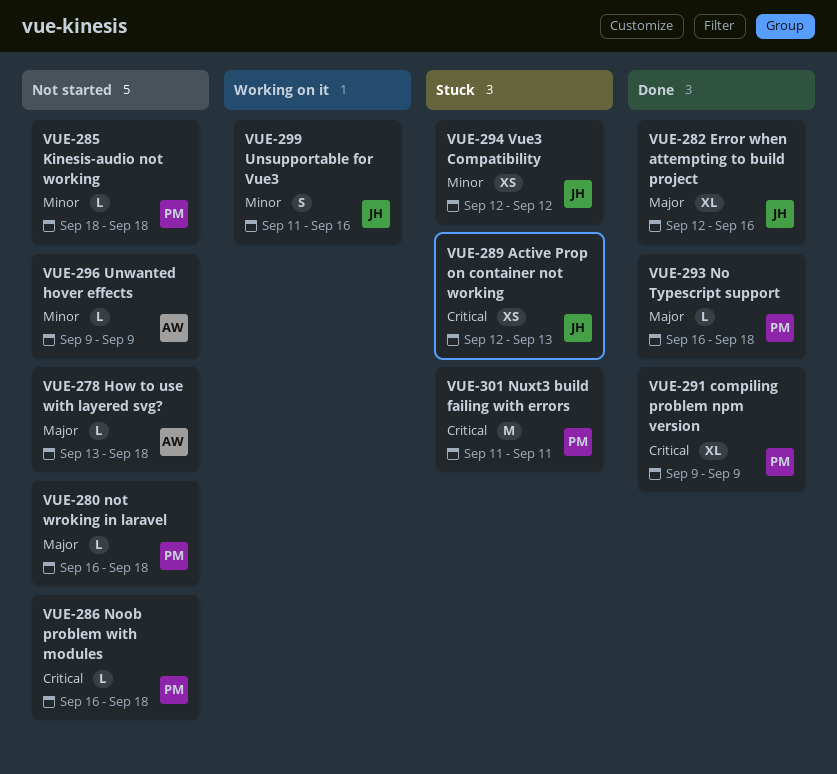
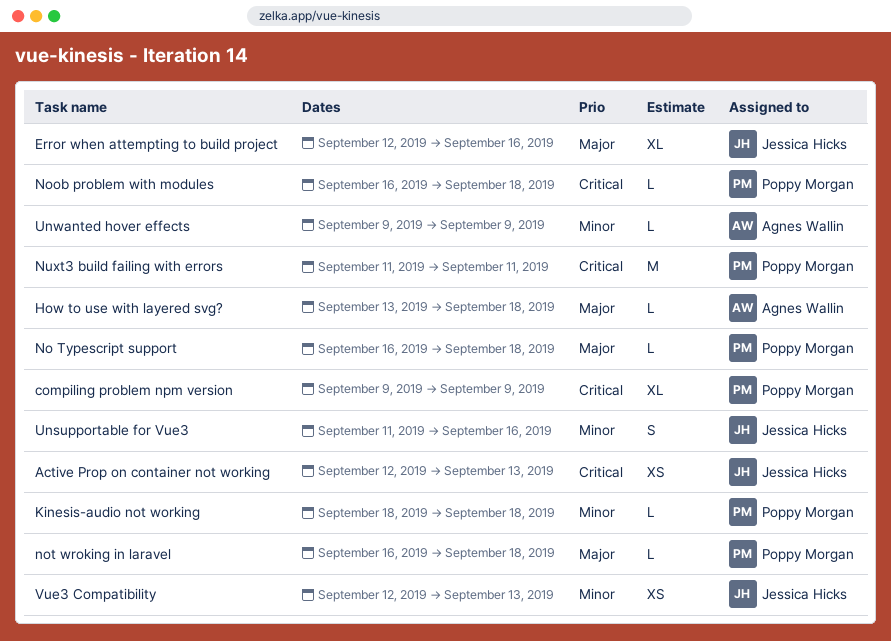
Vue3 Compatibility, due: Sep 12 -> Sep 13

